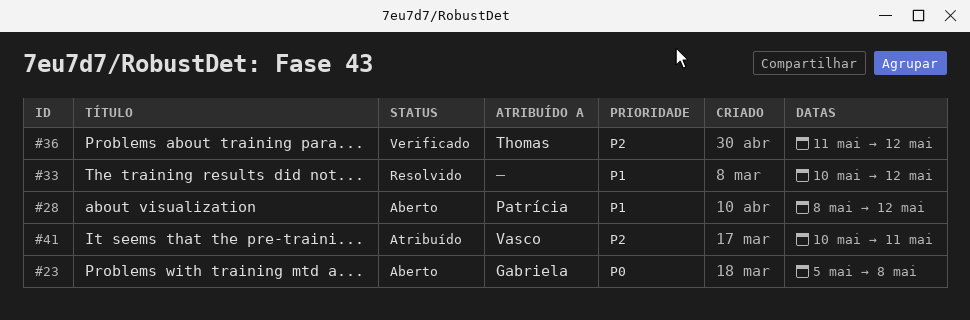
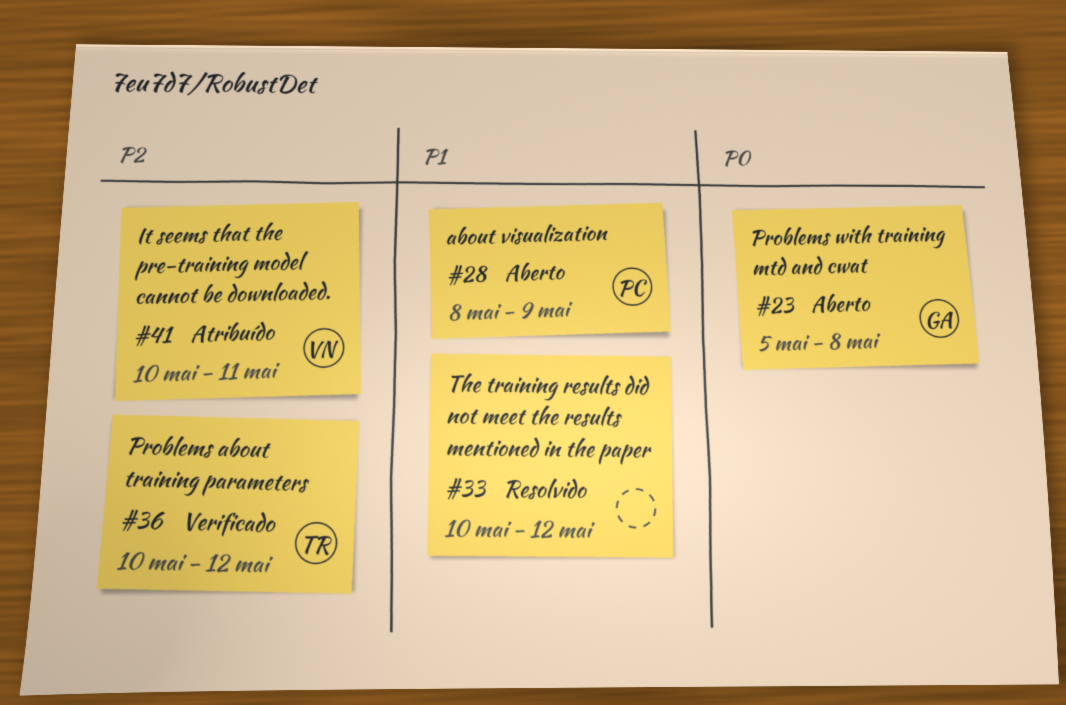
#28, due: May 12 -> May 9
#36, start: May 11 -> May 10

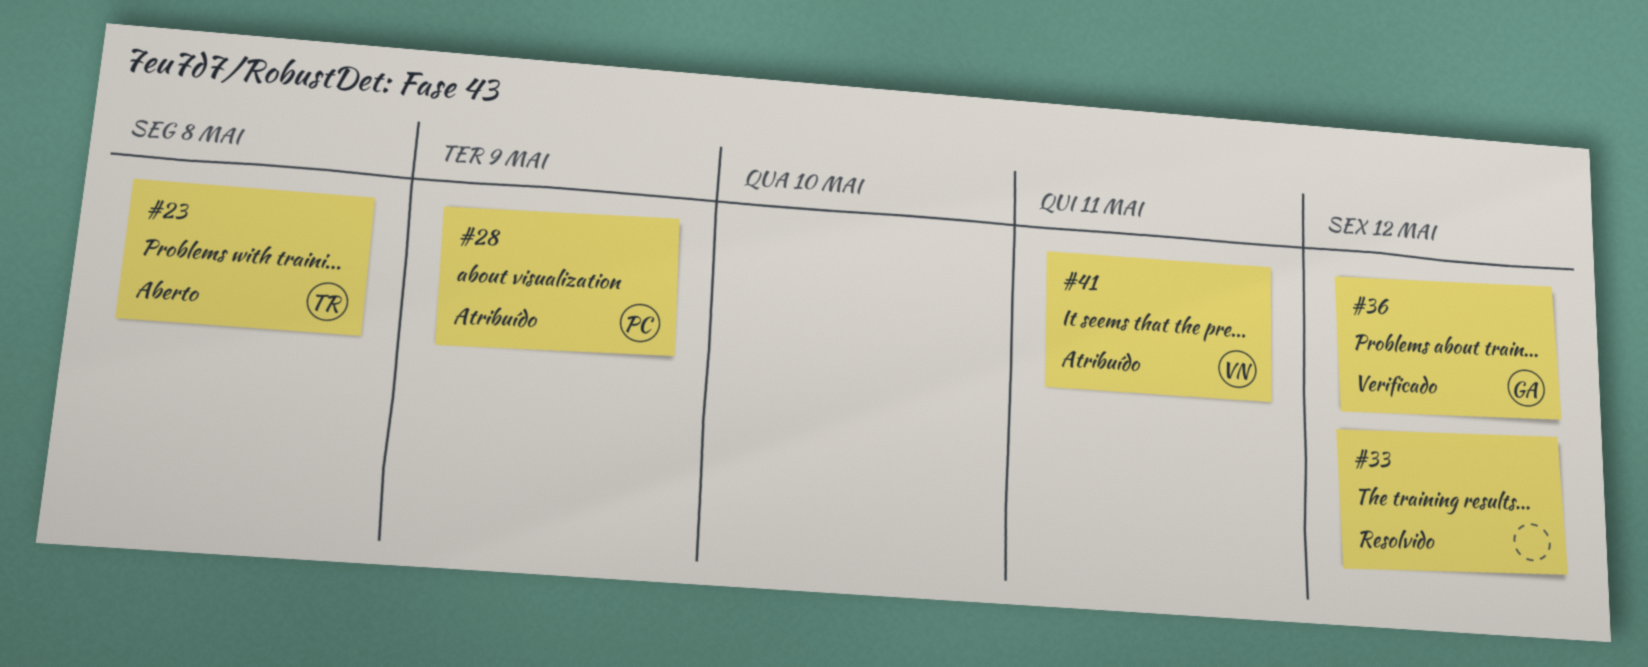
#23, owner: GA -> TR
#28, status: Aberto -> Atribuído
#36, owner: TR -> GA

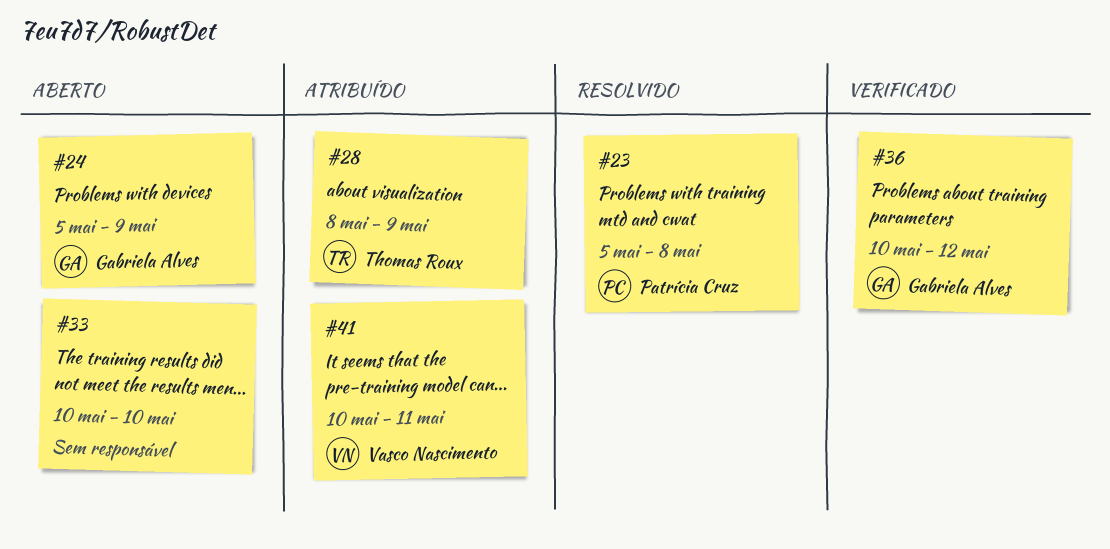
#23, status: Aberto -> Resolvido
#23, owner: Thomas Roux -> Patrícia Cruz
#24: none -> present
#28, owner: Patrícia Cruz -> Thomas Roux
#33, status: Resolvido -> Aberto
#33, due: May 12 -> May 10

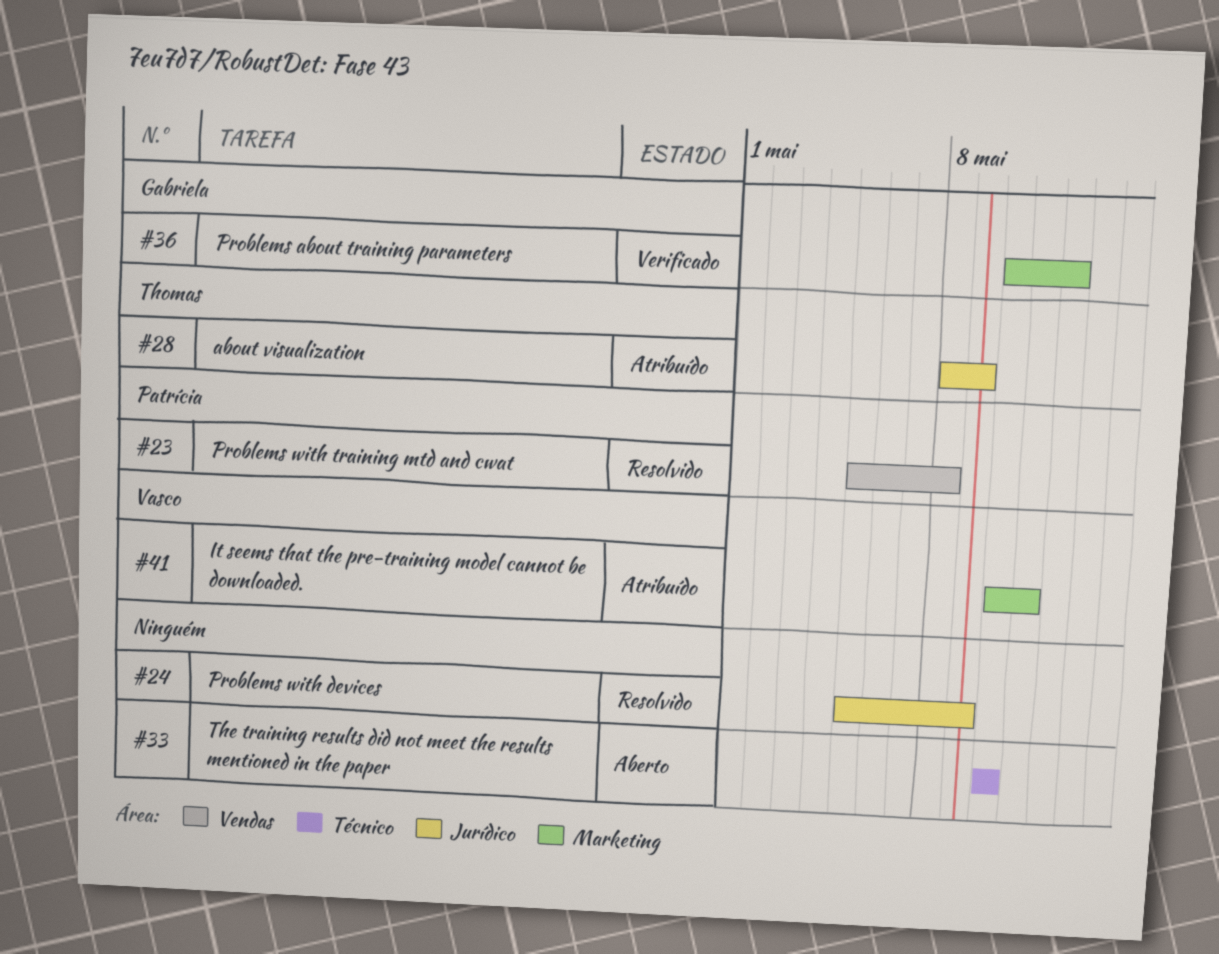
#24, status: Aberto -> Resolvido
#24, owner: Gabriela Alves -> none

